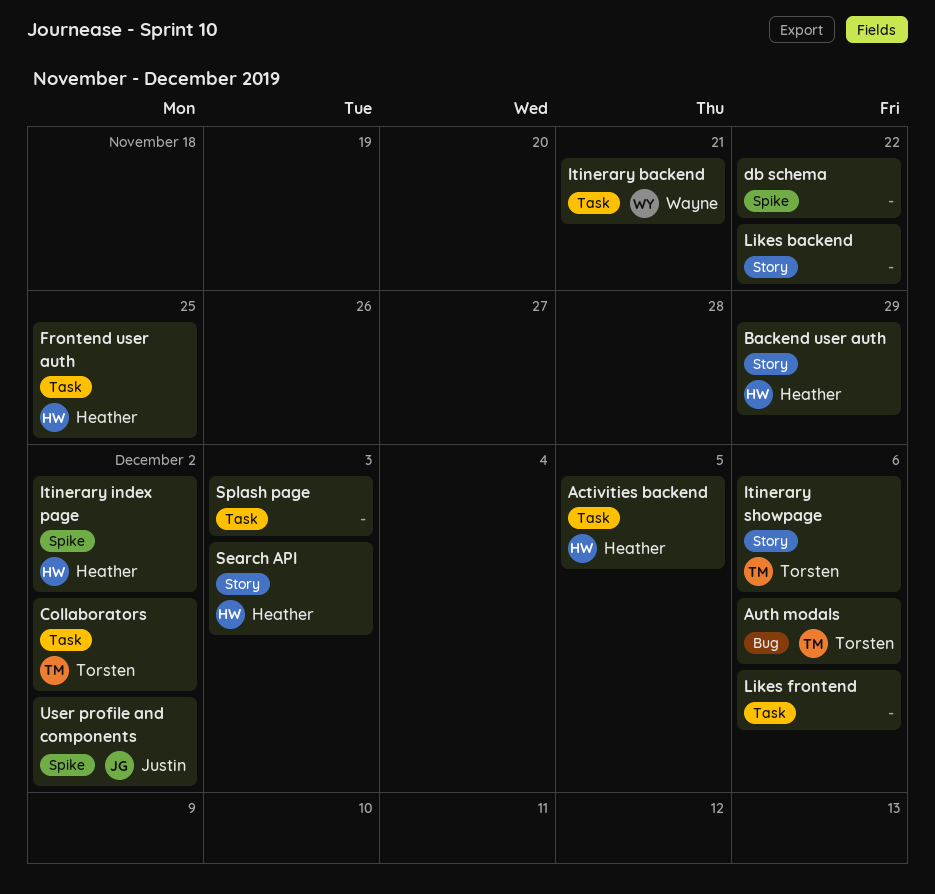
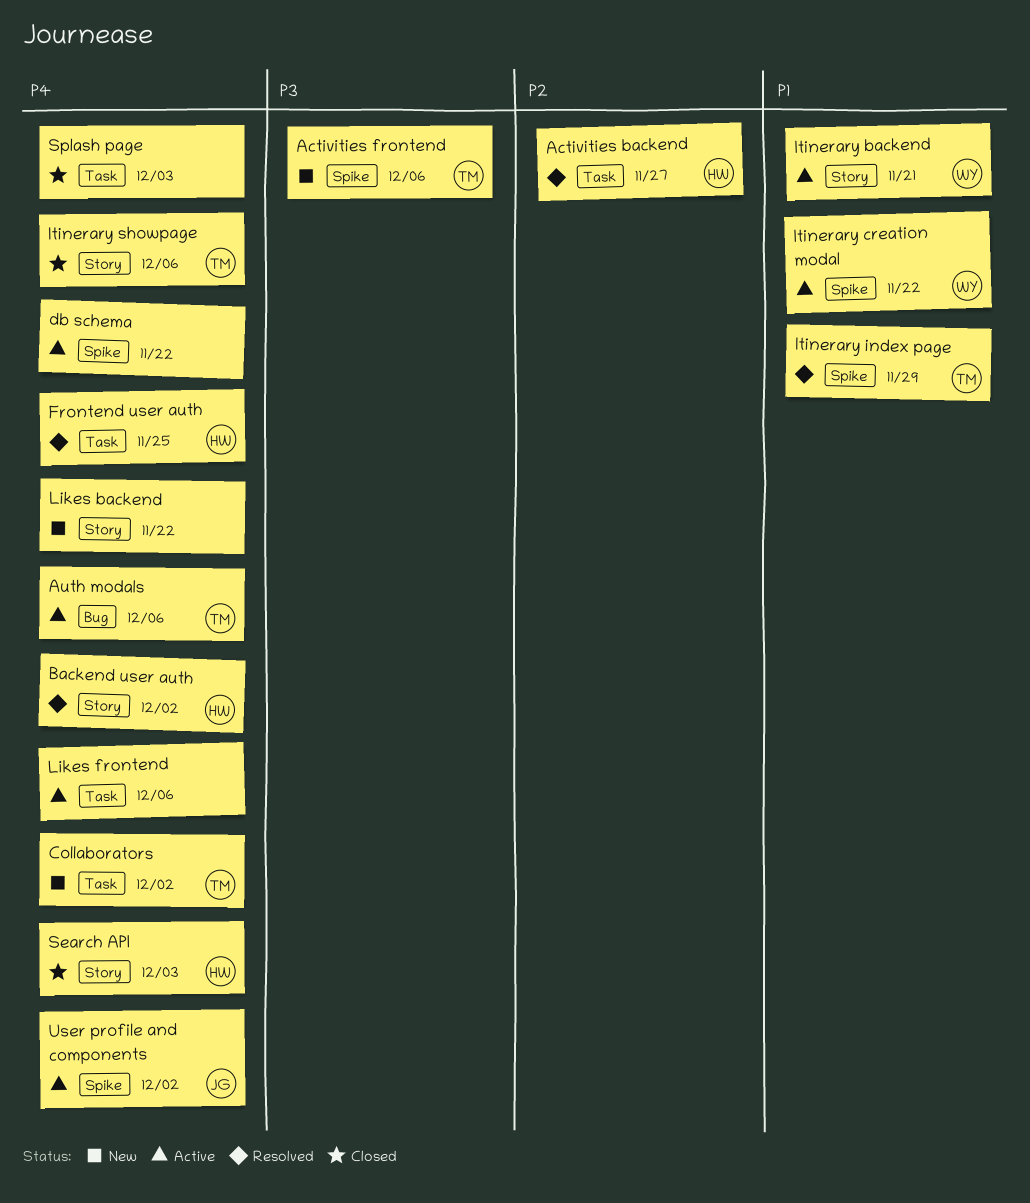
Activities backend, due: Dec 5 -> Nov 27
Activities frontend: none -> present
Backend user auth, due: Nov 29 -> Dec 2
Itinerary backend, label: Task -> Story
Itinerary creation modal: none -> present
Itinerary index page, owner: Heather -> Torsten
Itinerary index page, due: Dec 2 -> Nov 29

